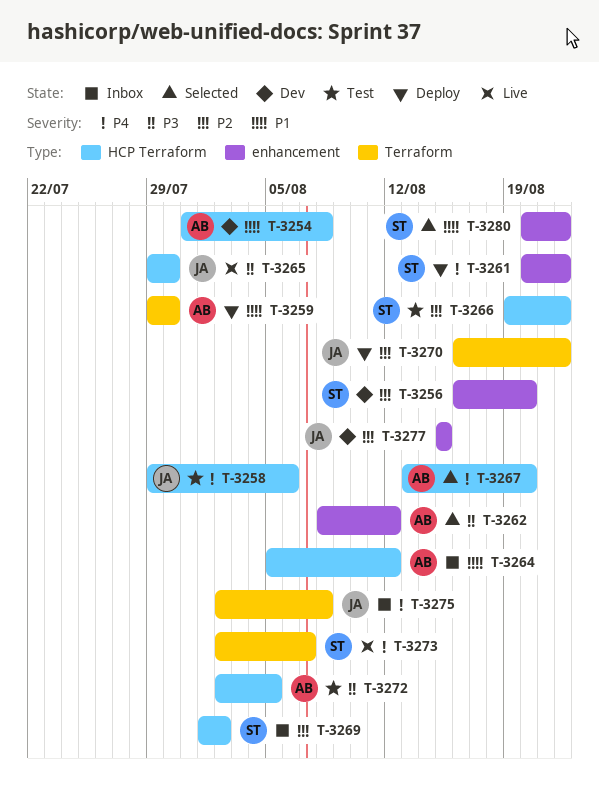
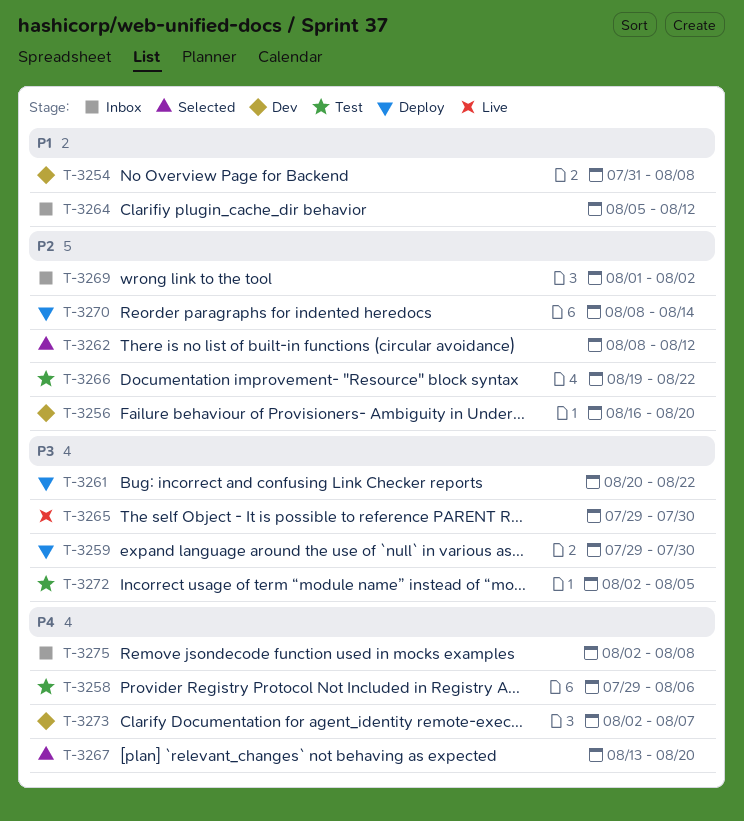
T-3259, priority: P1 -> P3
T-3261, priority: P4 -> P3
T-3262, priority: P3 -> P2
T-3270, start: Aug 16 -> Aug 8
T-3270, due: Aug 22 -> Aug 14
T-3273, status: Live -> Dev
T-3277: present -> none
T-3280: present -> none

